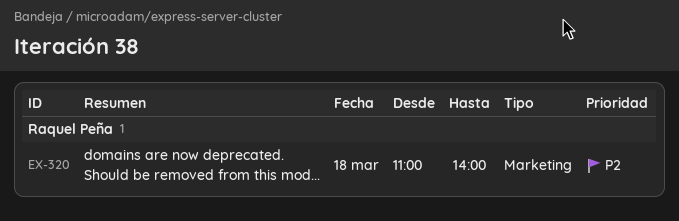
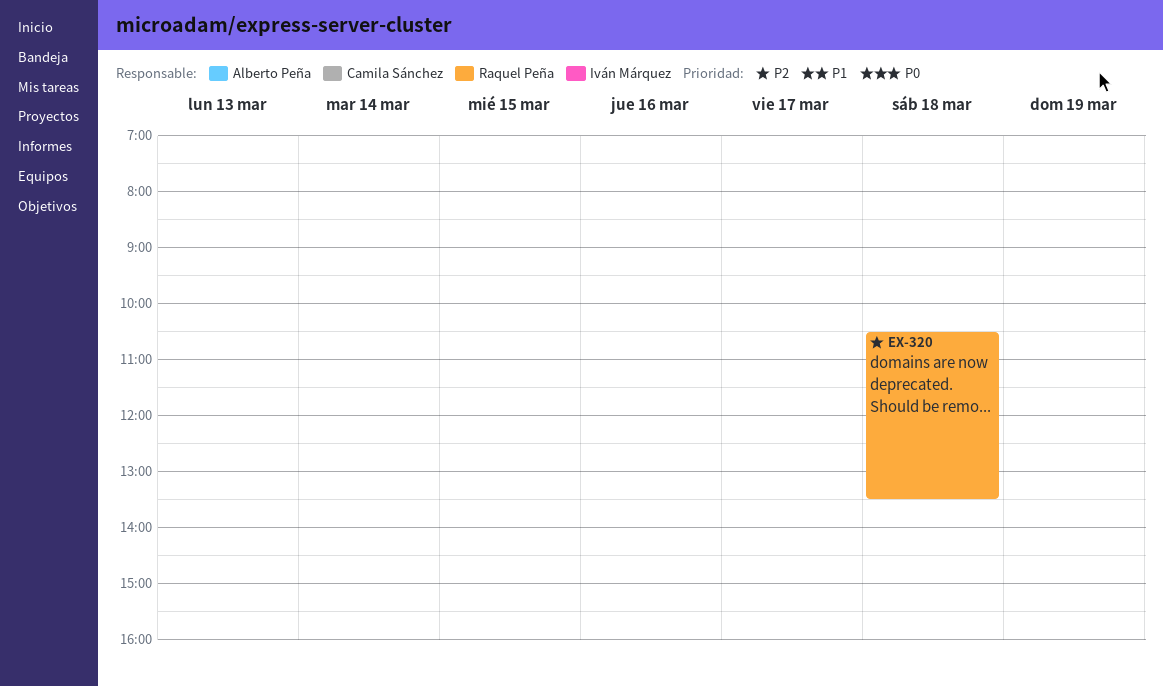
EX-320, begins: 11:00 -> 10:30
EX-320, ends: 14:00 -> 13:30

